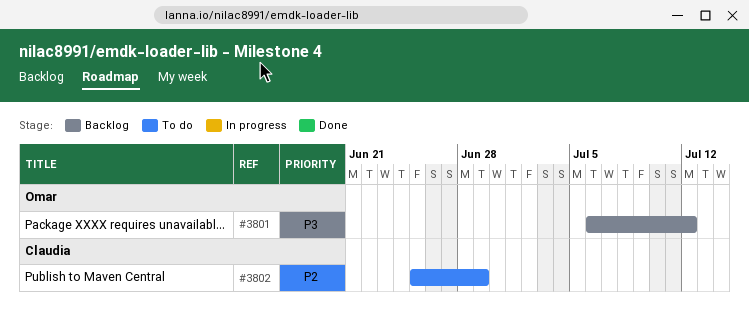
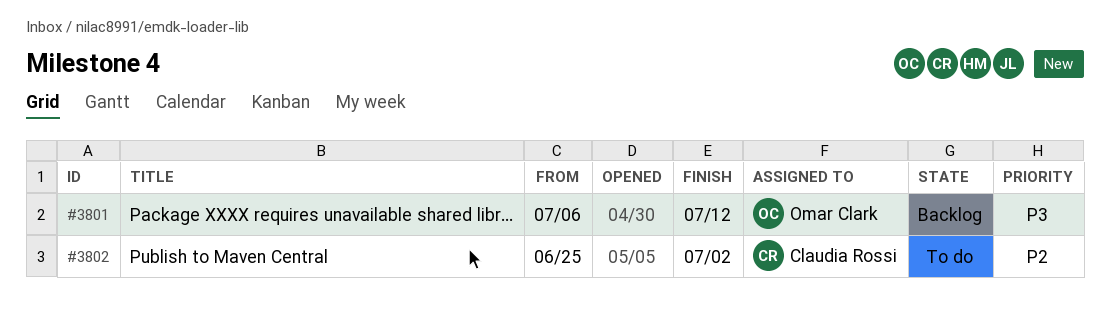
#3802, due: Jun 29 -> Jul 2

